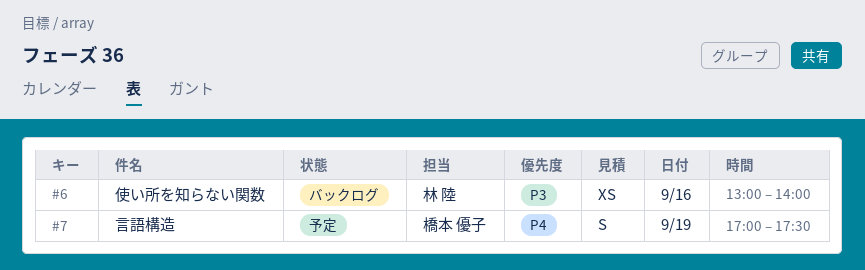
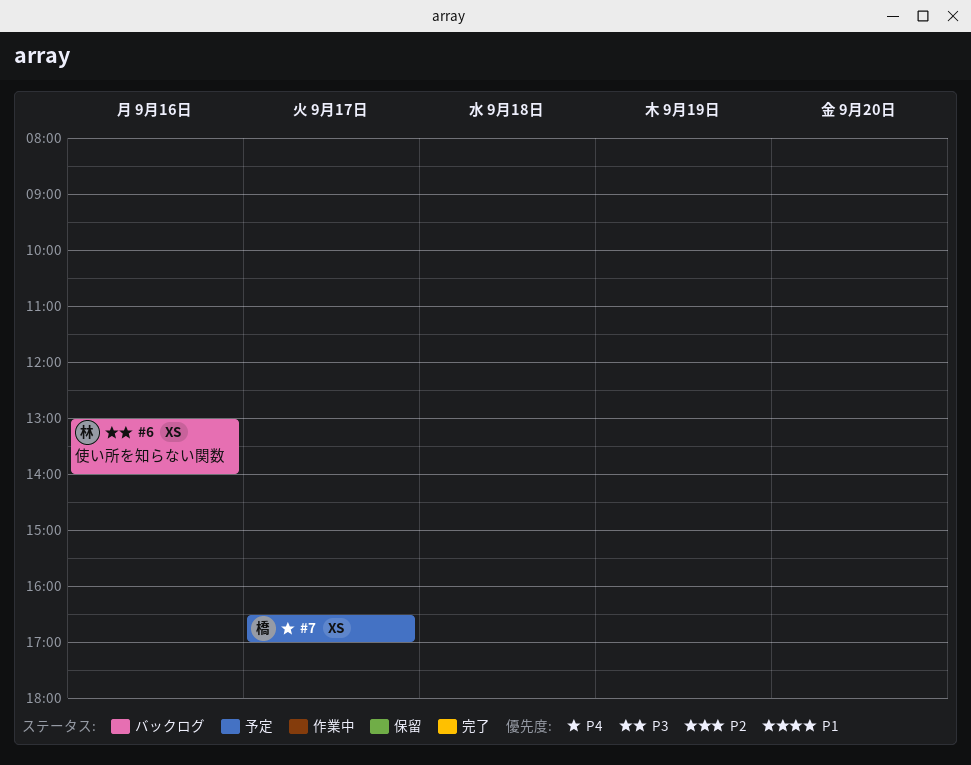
#7, estimate: S -> XS
#7, day: Sep 19 -> Sep 17
#7, begins: 17:00 -> 16:30
#7, ends: 17:30 -> 17:00

